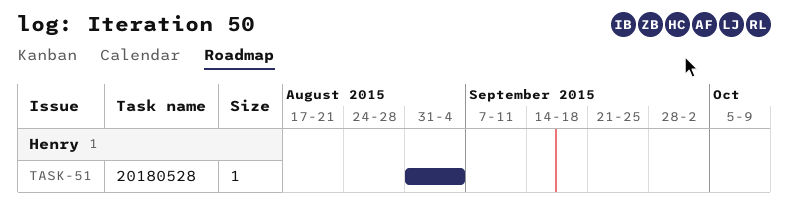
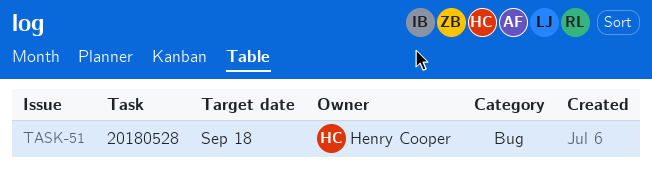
TASK-51, due: Sep 4 -> Sep 18

